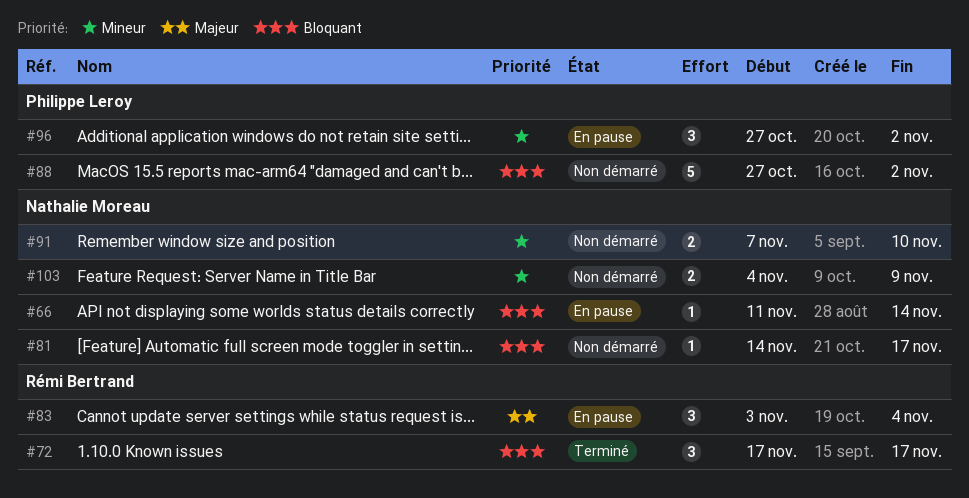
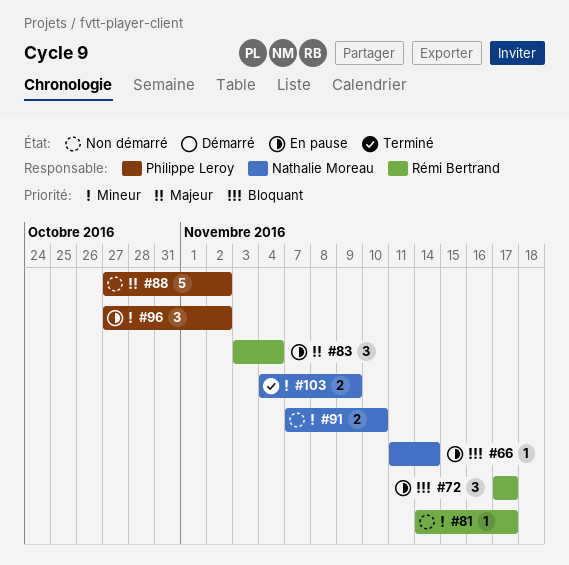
#72, status: Terminé -> En pause
#81, owner: Nathalie Moreau -> Rémi Bertrand
#81, priority: Bloquant -> Mineur
#88, priority: Bloquant -> Majeur
#103, status: Non démarré -> Terminé

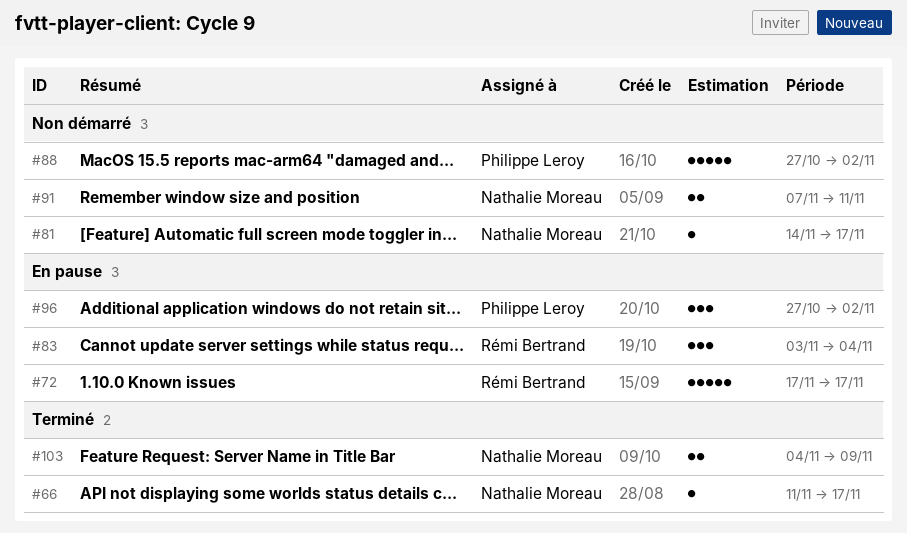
#66, status: En pause -> Terminé
#66, due: Nov 14 -> Nov 17
#72, estimate: 3 -> 5
#81, owner: Rémi Bertrand -> Nathalie Moreau
#91, due: Nov 10 -> Nov 11

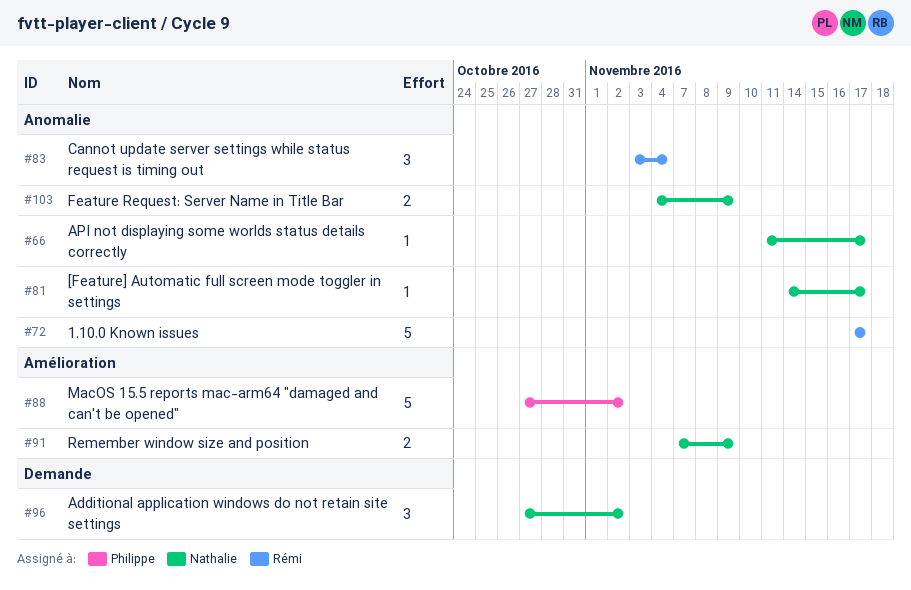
#91, due: Nov 11 -> Nov 9
#96, owner: Philippe Leroy -> Nathalie Moreau

